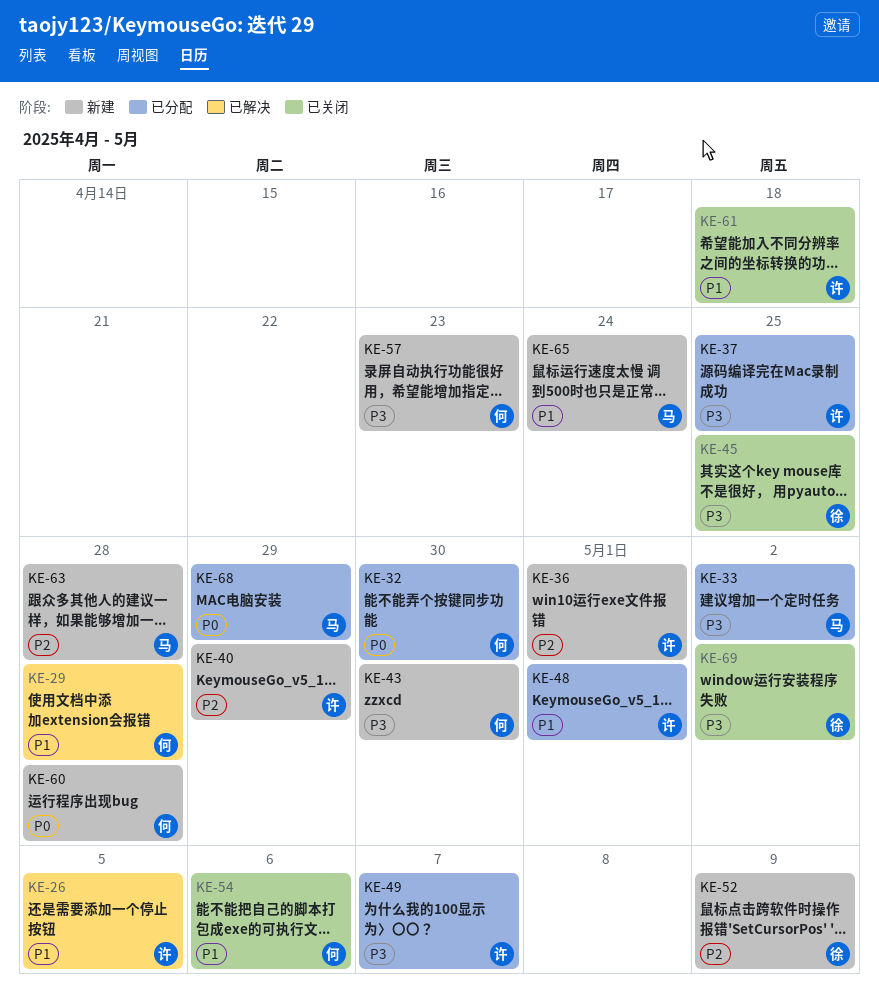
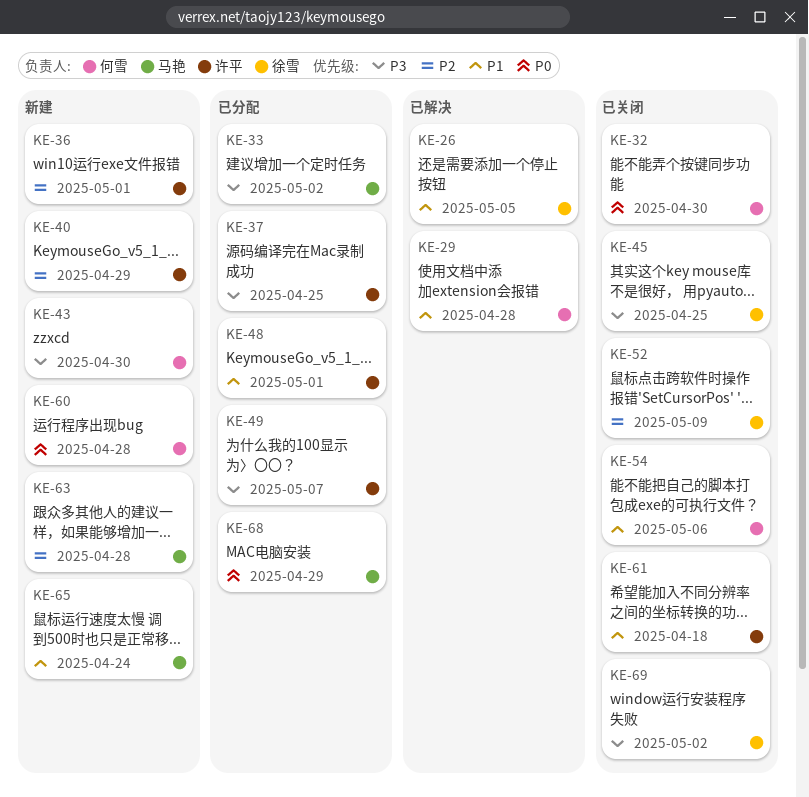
KE-26, owner: 许平 -> 徐雪
KE-32, status: 已分配 -> 已关闭
KE-52, status: 新建 -> 已关闭
KE-57: present -> none

